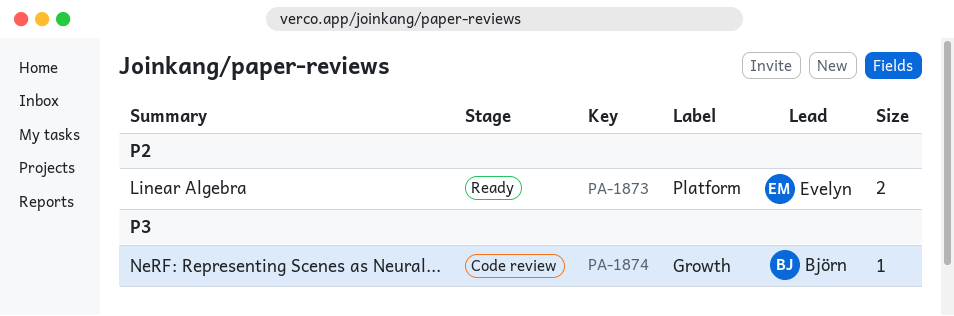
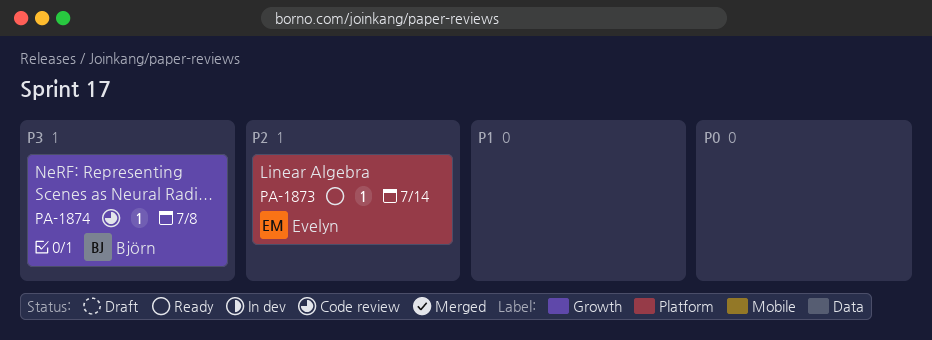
PA-1873, estimate: 2 -> 1

